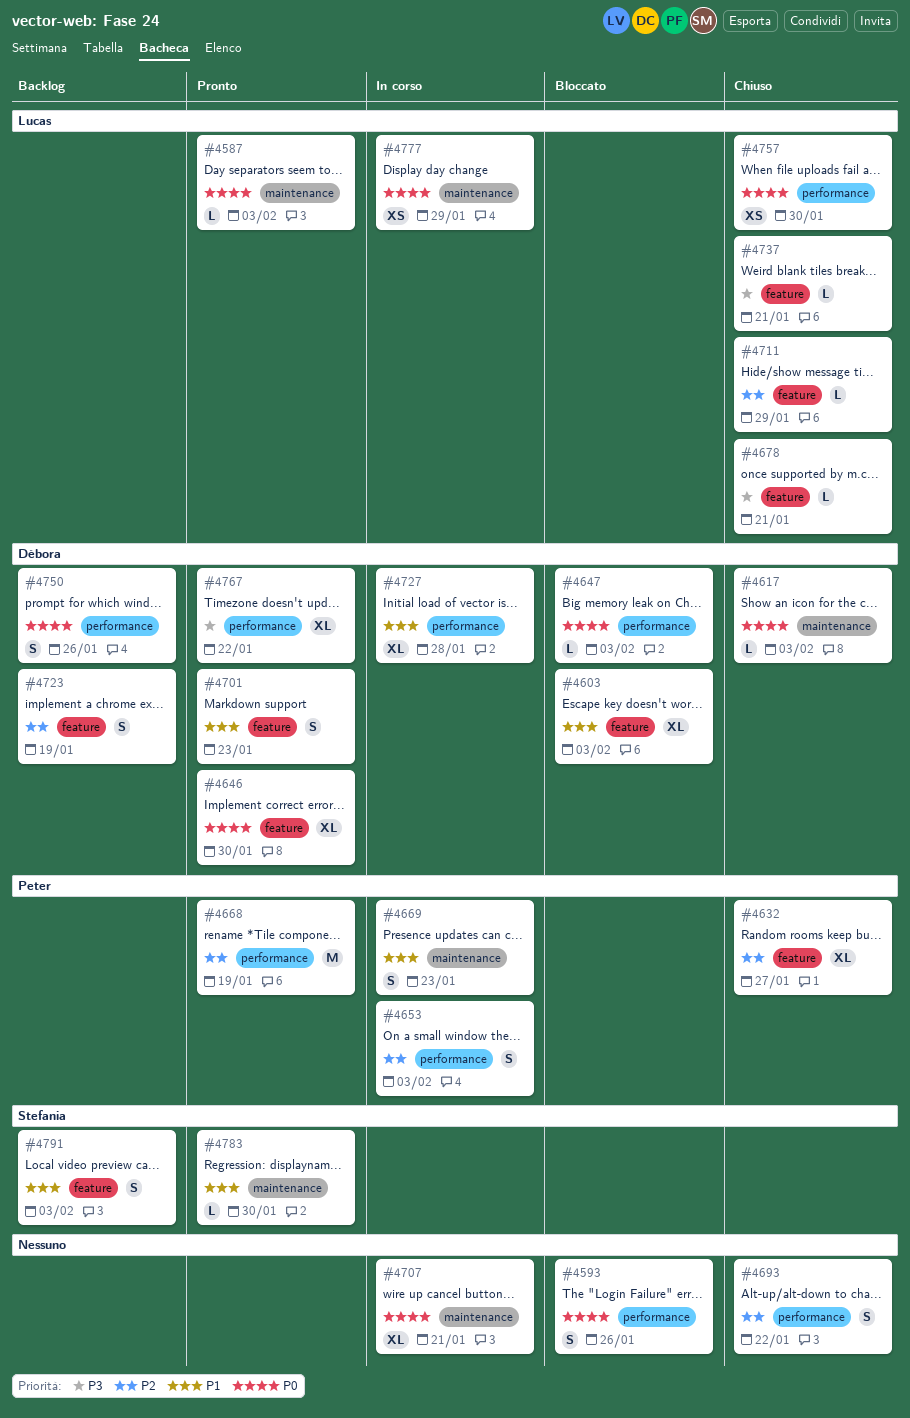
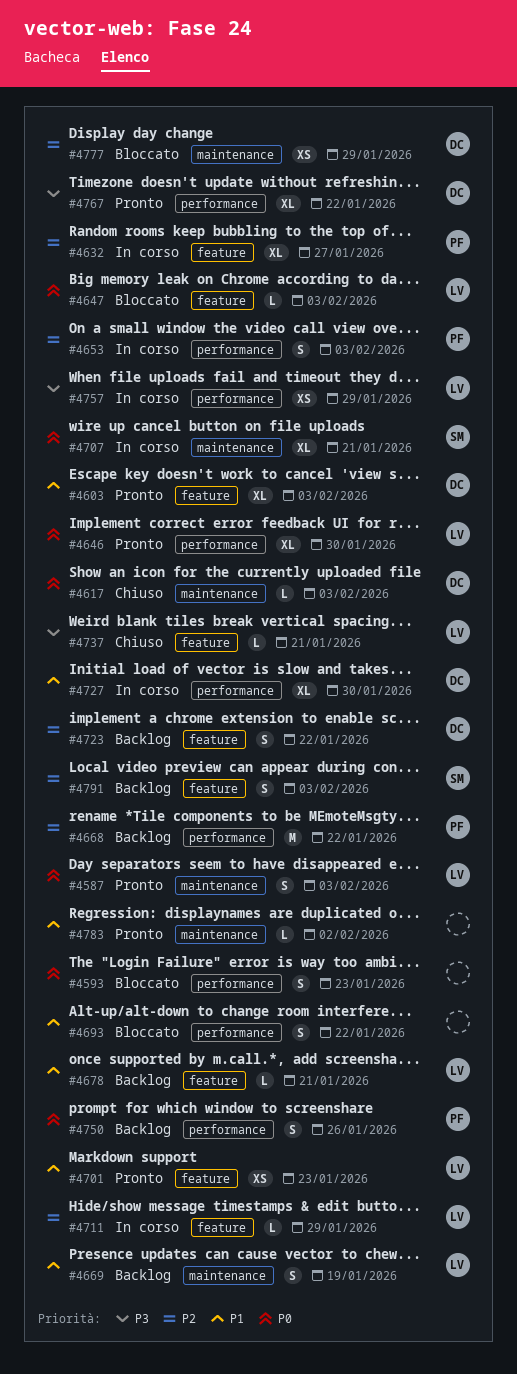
#4587, estimate: L -> S
#4593, due: Jan 26 -> Jan 23
#4603, status: Bloccato -> Pronto
#4632, status: Chiuso -> In corso
#4646, owner: Débora -> Lucas
#4646, label: feature -> performance
#4647, owner: Débora -> Lucas
#4647, label: performance -> feature
#4668, status: Pronto -> Backlog
#4668, due: Jan 19 -> Jan 22
#4669, status: In corso -> Backlog
#4669, owner: Peter -> Lucas
#4669, due: Jan 23 -> Jan 19
#4678, status: Chiuso -> Backlog
#4678, priority: P3 -> P1
#4693, status: Chiuso -> Bloccato
#4693, priority: P2 -> P1
#4701, owner: Débora -> Lucas
#4701, estimate: S -> XS
#4707, owner: none -> Stefania
#4711, status: Chiuso -> In corso
#4723, due: Jan 19 -> Jan 22
#4727, due: Jan 28 -> Jan 30
#4750, owner: Débora -> Peter
#4757, status: Chiuso -> In corso
#4757, priority: P0 -> P3
#4757, due: Jan 30 -> Jan 29
#4777, status: In corso -> Bloccato
#4777, owner: Lucas -> Débora
#4777, priority: P0 -> P2
#4783, owner: Stefania -> none
#4783, due: Jan 30 -> Feb 2
#4791, priority: P1 -> P2

